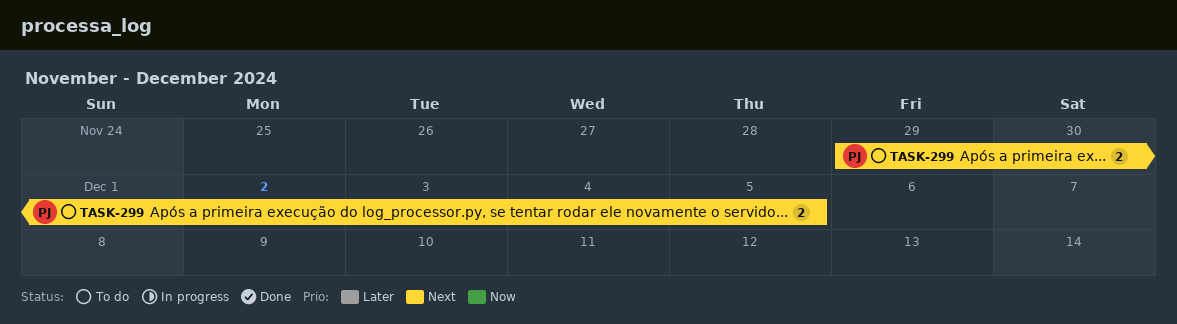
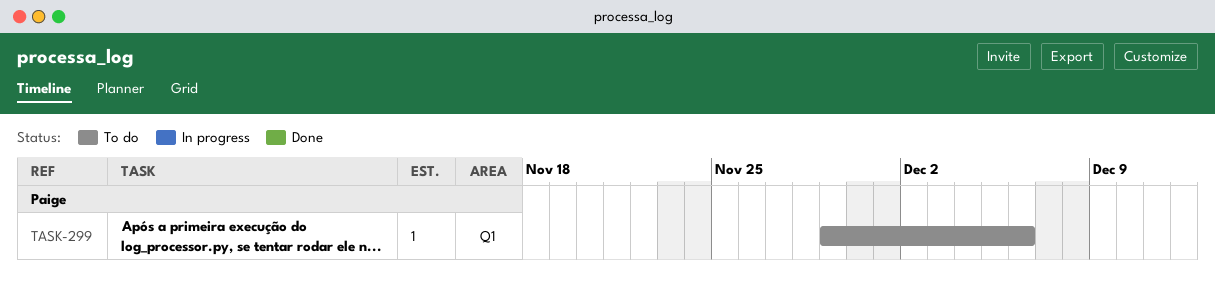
TASK-299, estimate: 2 -> 1
TASK-299, due: Dec 5 -> Dec 6

